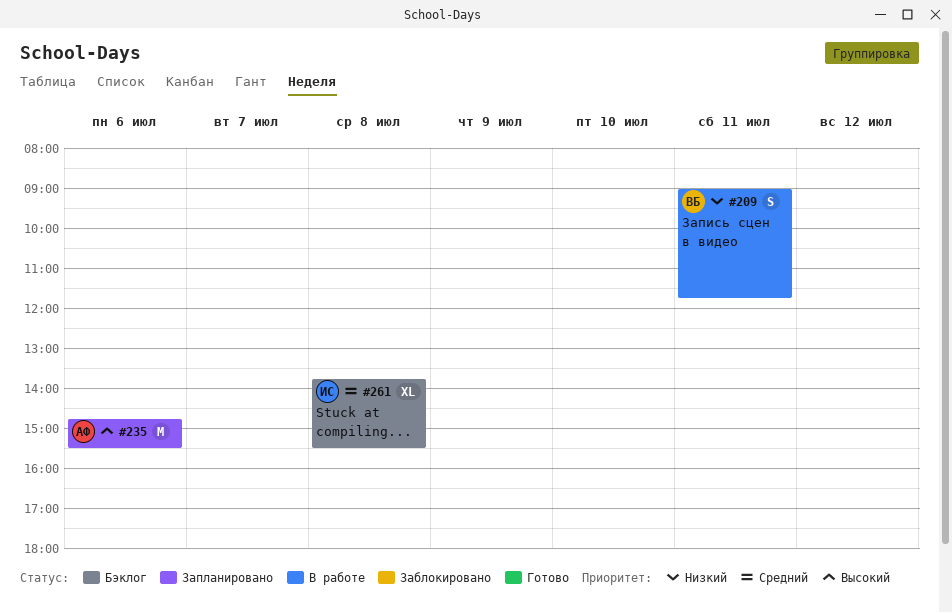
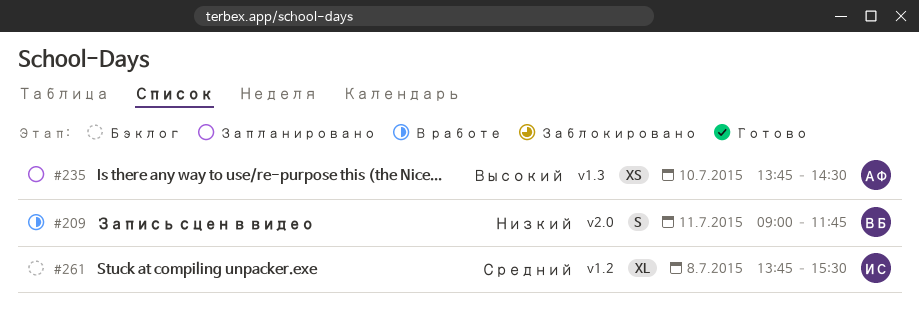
#235, estimate: M -> XS
#235, day: Jul 6 -> Jul 10
#235, begins: 14:45 -> 13:45
#235, ends: 15:30 -> 14:30

